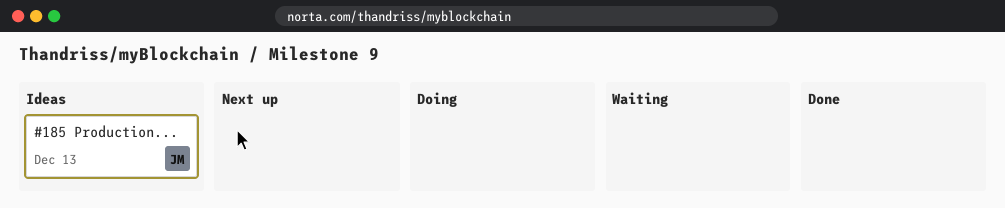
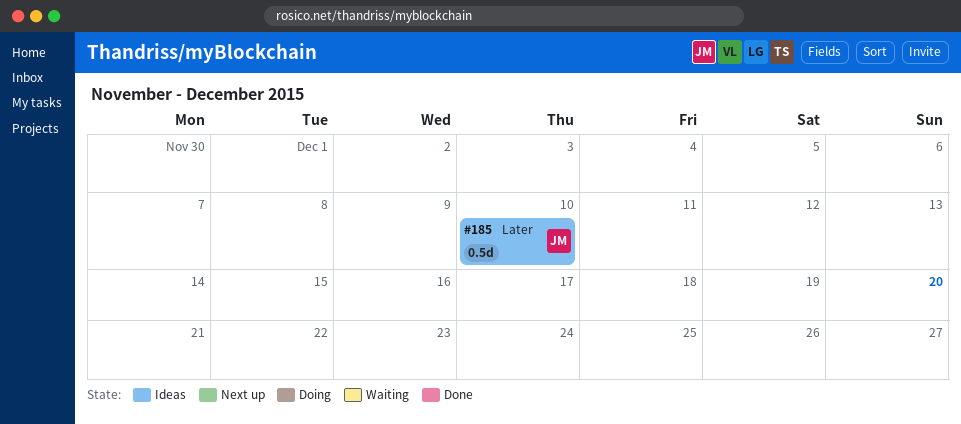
#185, due: Dec 13 -> Dec 10

